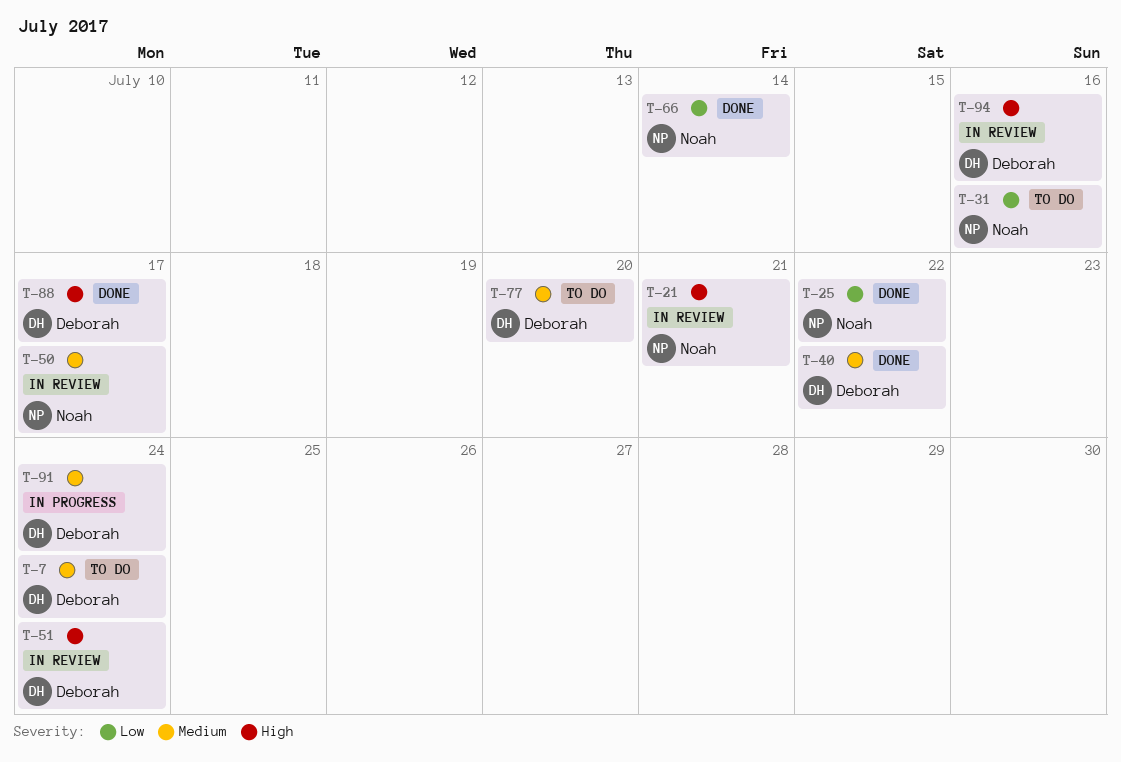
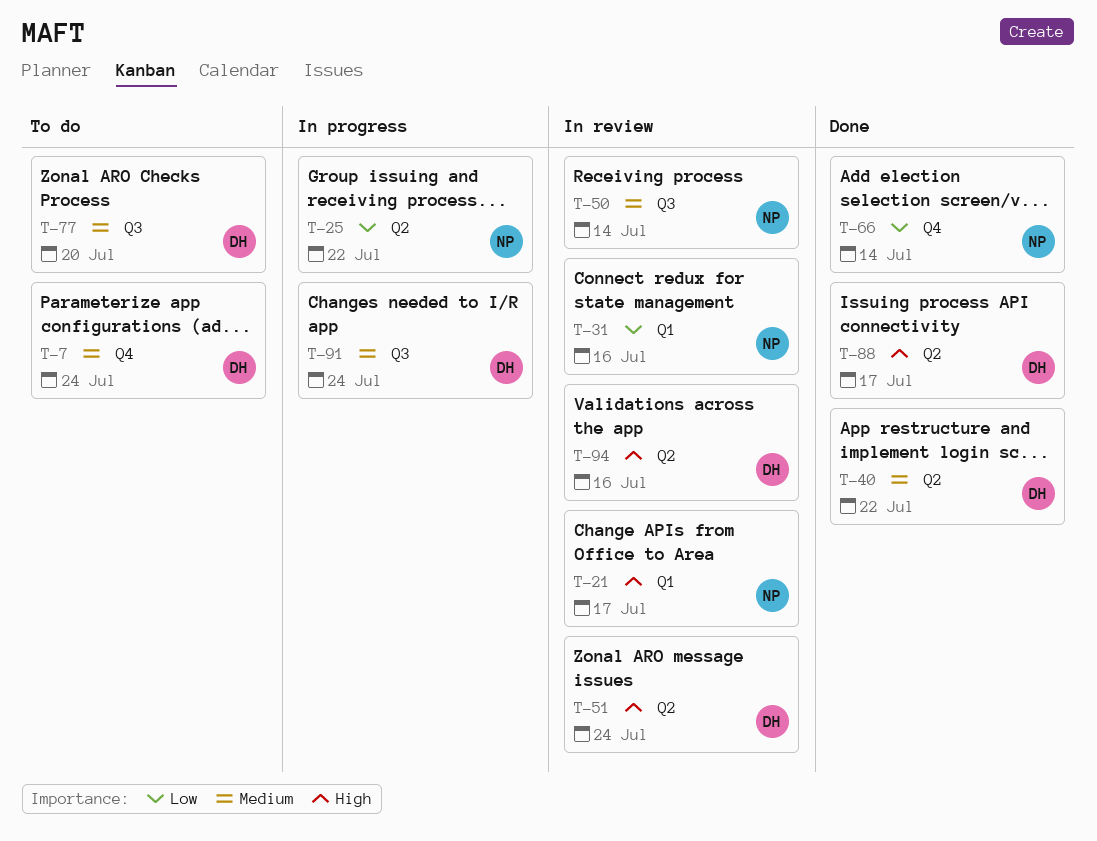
T-21, due: Jul 21 -> Jul 17
T-25, status: Done -> In progress
T-31, status: To do -> In review
T-50, due: Jul 17 -> Jul 14

